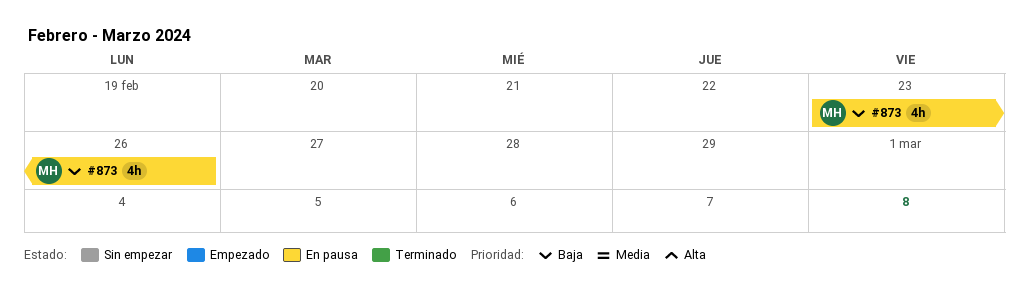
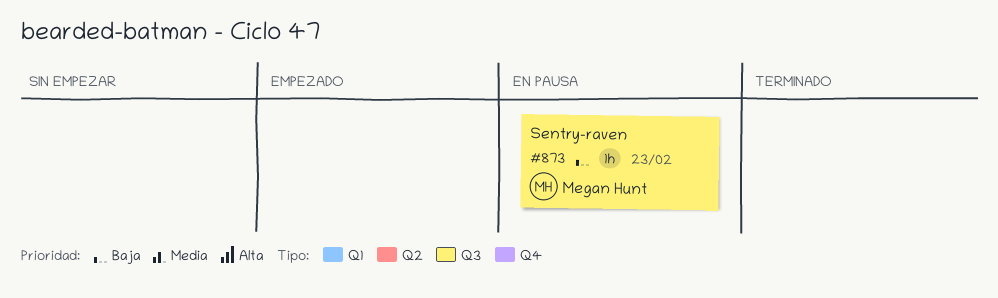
#873, estimate: 4h -> 1h
#873, due: Feb 26 -> Feb 23

